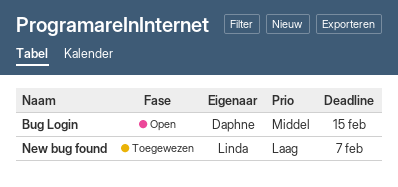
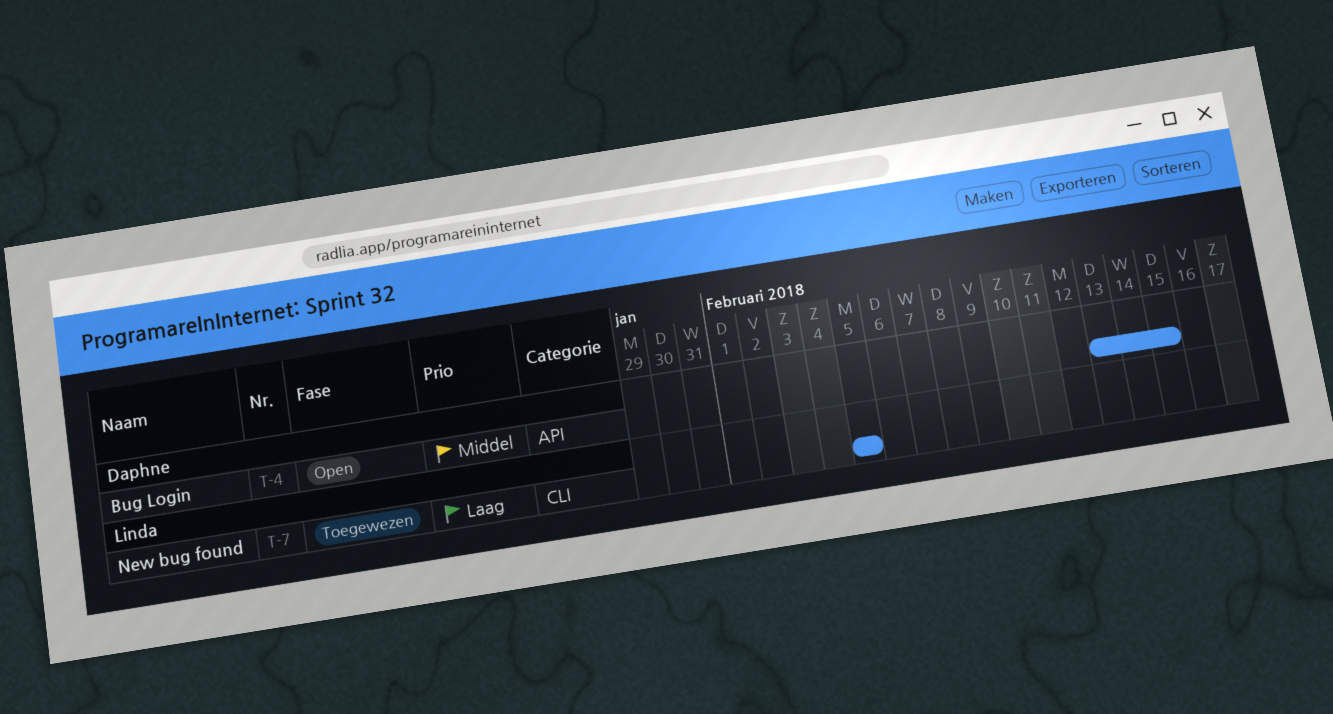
New bug found, due: Feb 7 -> Feb 5

